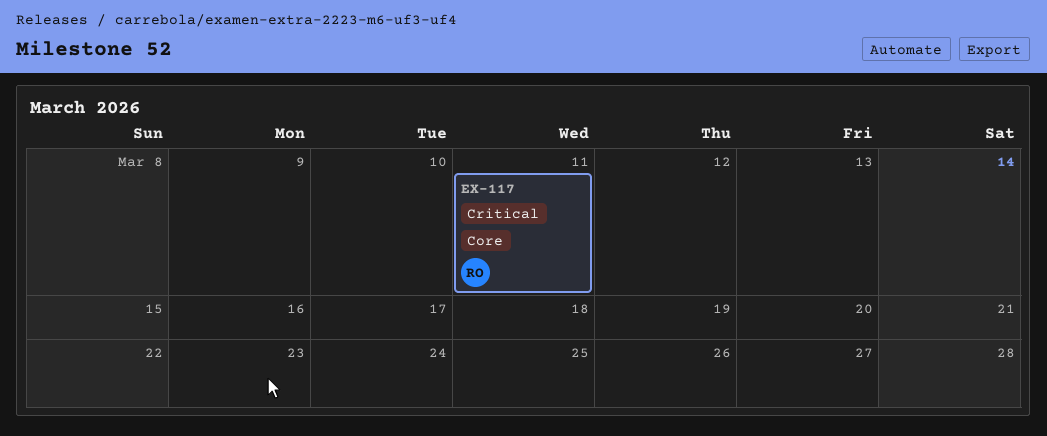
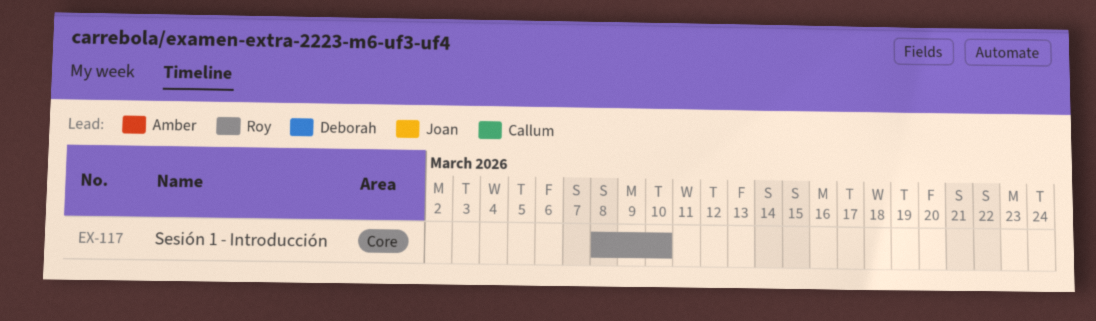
EX-117, due: Mar 11 -> Mar 10

